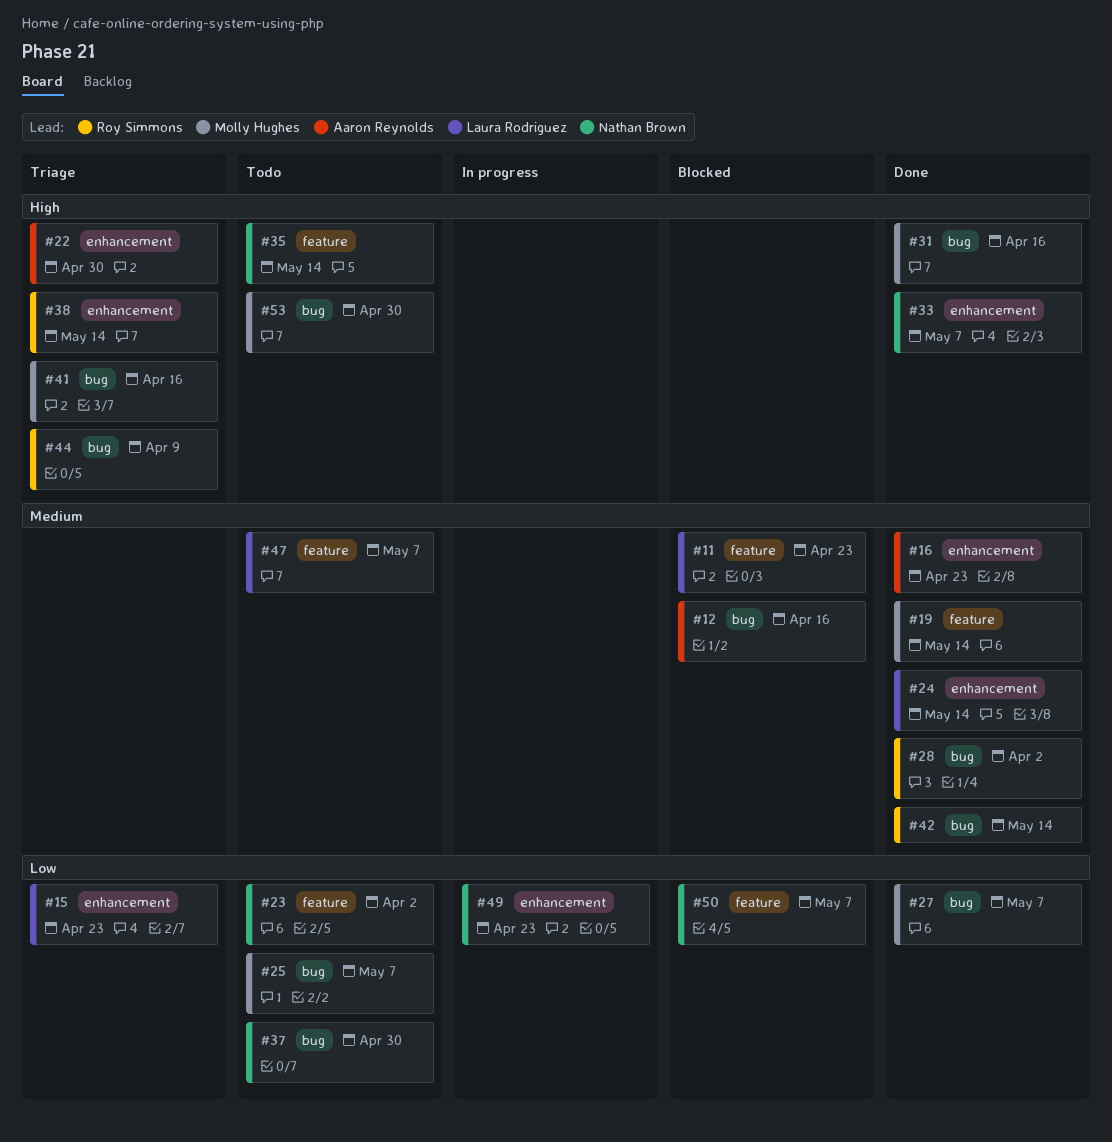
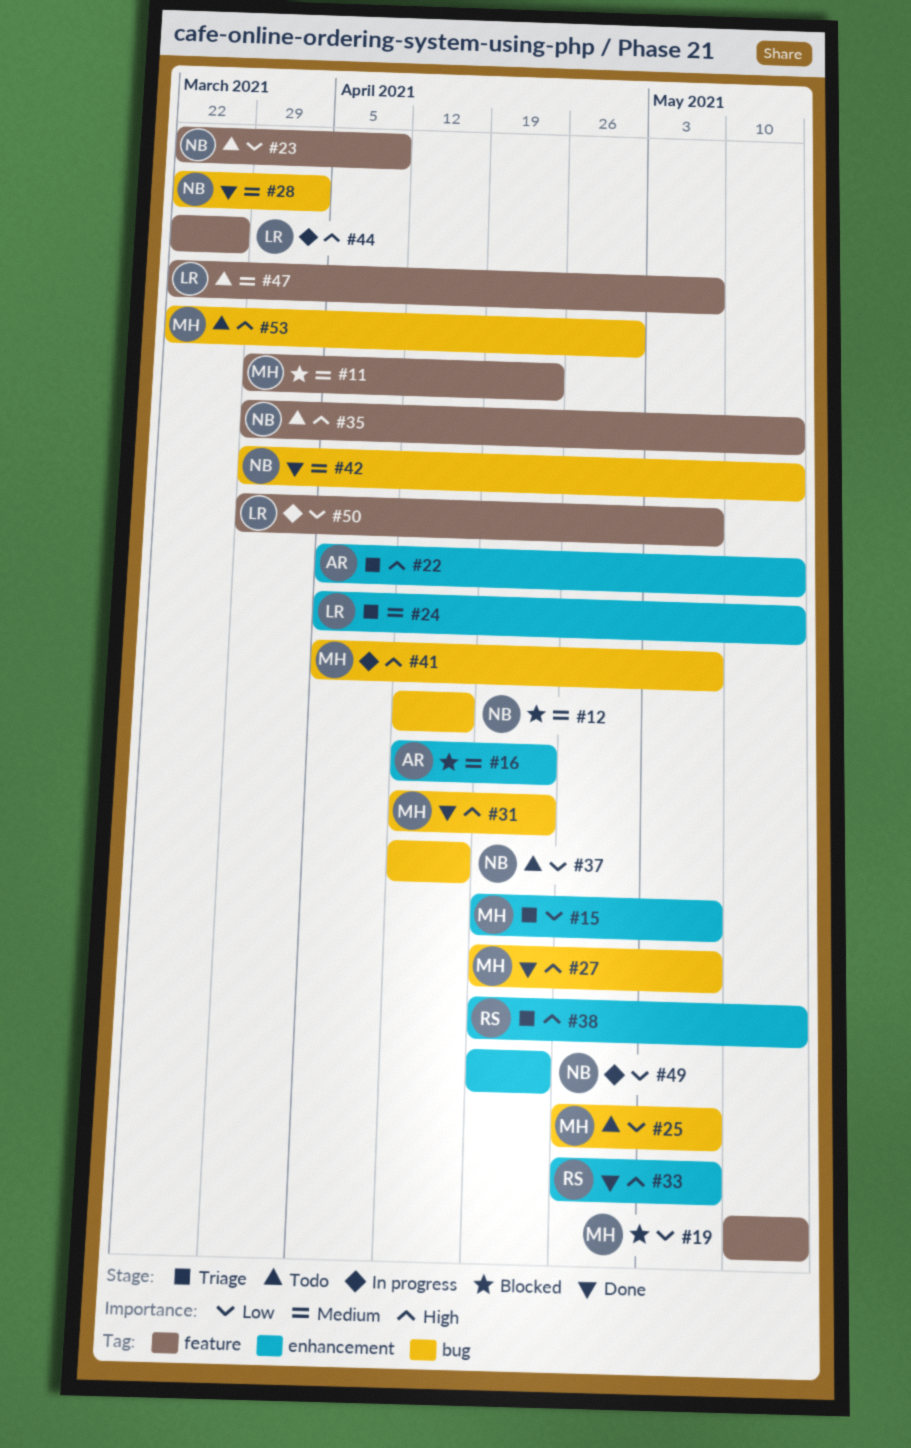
#11, owner: Laura Rodriguez -> Molly Hughes
#12, owner: Aaron Reynolds -> Nathan Brown
#15, owner: Laura Rodriguez -> Molly Hughes
#15, due: Apr 23 -> May 7
#16, status: Done -> Blocked
#19, status: Done -> Blocked
#19, priority: Medium -> Low
#22, due: Apr 30 -> May 14
#23, due: Apr 2 -> Apr 9
#24, status: Done -> Triage
#27, priority: Low -> High
#28, owner: Roy Simmons -> Nathan Brown
#31, due: Apr 16 -> Apr 23
#33, owner: Nathan Brown -> Roy Simmons
#37, due: Apr 30 -> Apr 16
#41, status: Triage -> In progress
#41, due: Apr 16 -> May 7
#42, owner: Roy Simmons -> Nathan Brown
#44, status: Triage -> In progress
#44, owner: Roy Simmons -> Laura Rodriguez
#44, label: bug -> feature
#44, due: Apr 9 -> Mar 26
#50, status: Blocked -> In progress
#50, owner: Nathan Brown -> Laura Rodriguez

